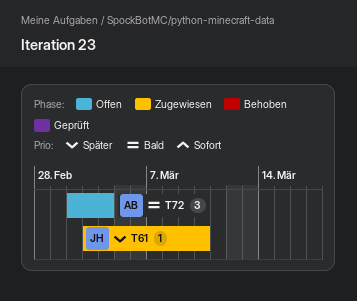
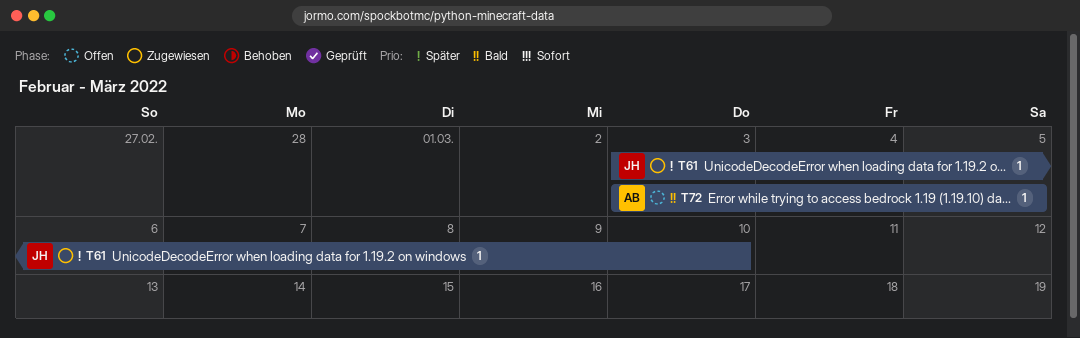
T72, estimate: 3 -> 1
T72, start: Mar 2 -> Mar 3
T72, due: Mar 4 -> Mar 5

